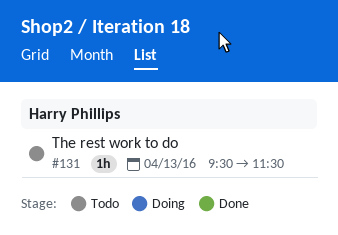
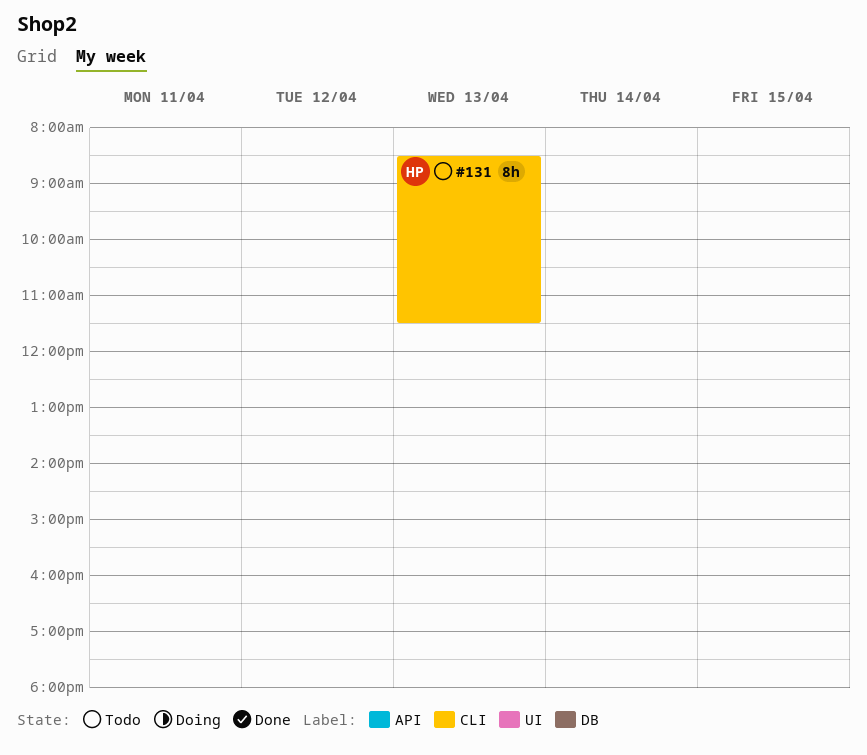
#131, estimate: 1h -> 8h
#131, begins: 09:30 -> 08:30

